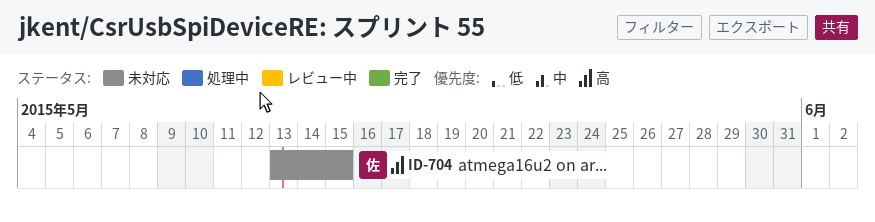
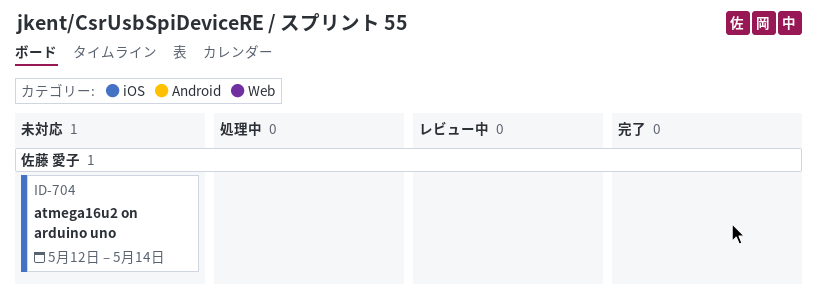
ID-704, start: May 13 -> May 12
ID-704, due: May 15 -> May 14

